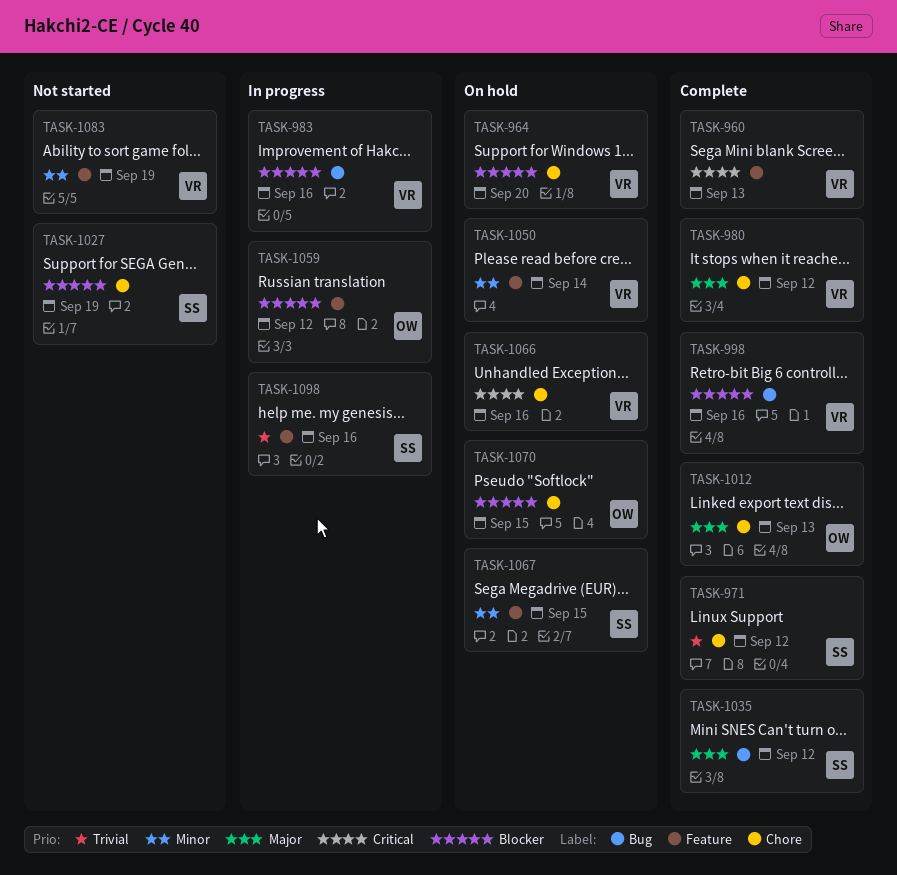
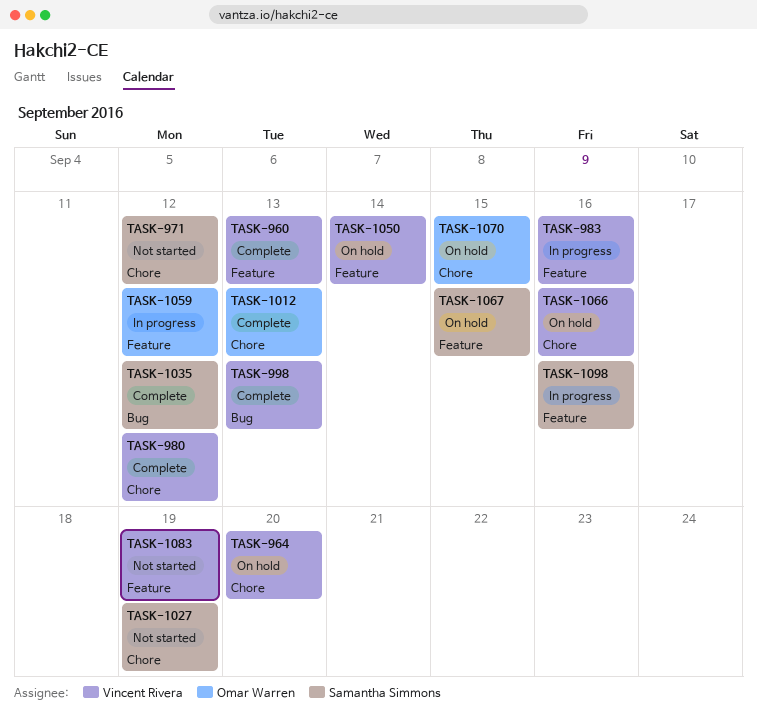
TASK-971, status: Complete -> Not started
TASK-983, label: Bug -> Feature
TASK-998, due: Sep 16 -> Sep 13

